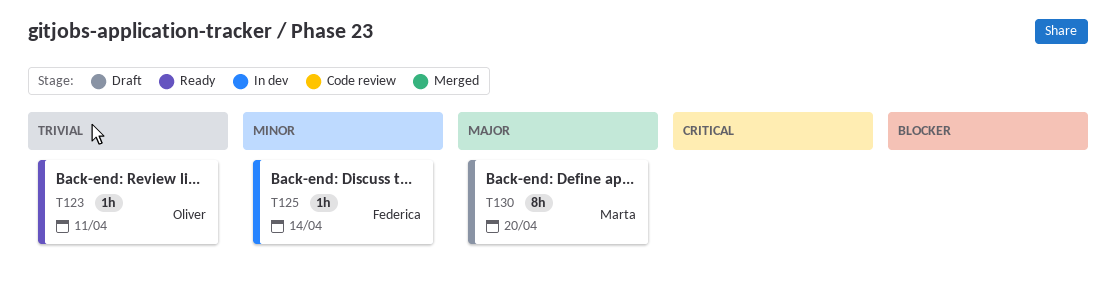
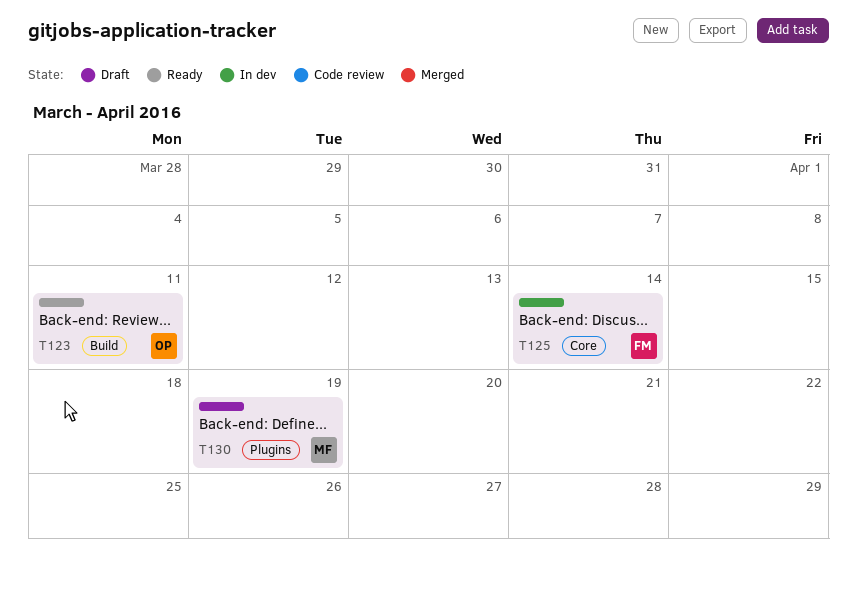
T130, due: Apr 20 -> Apr 19

